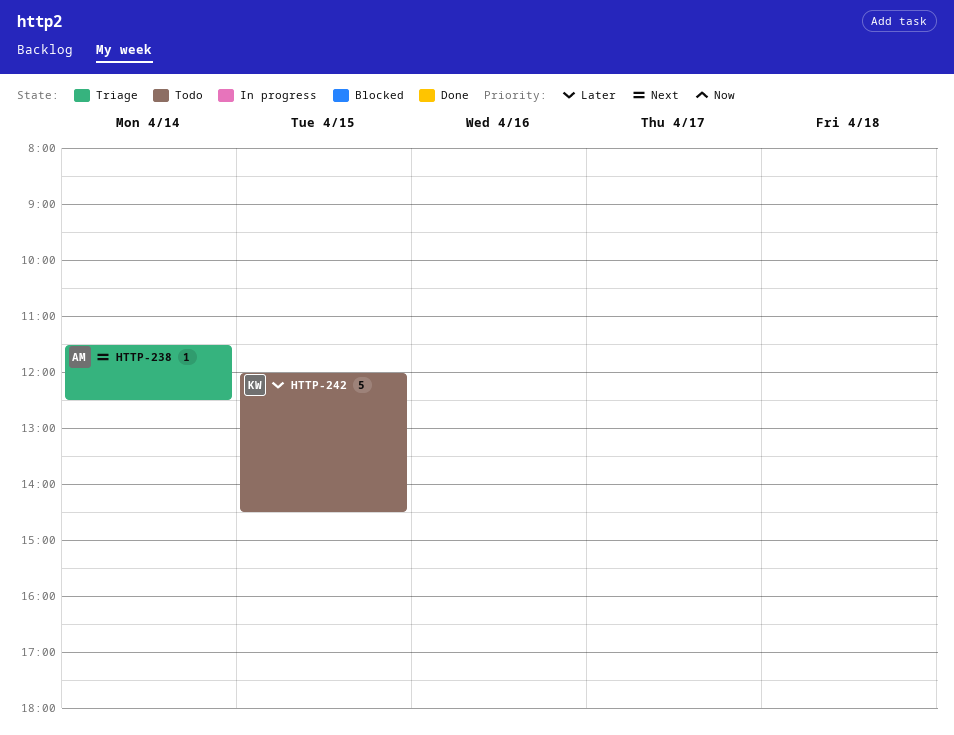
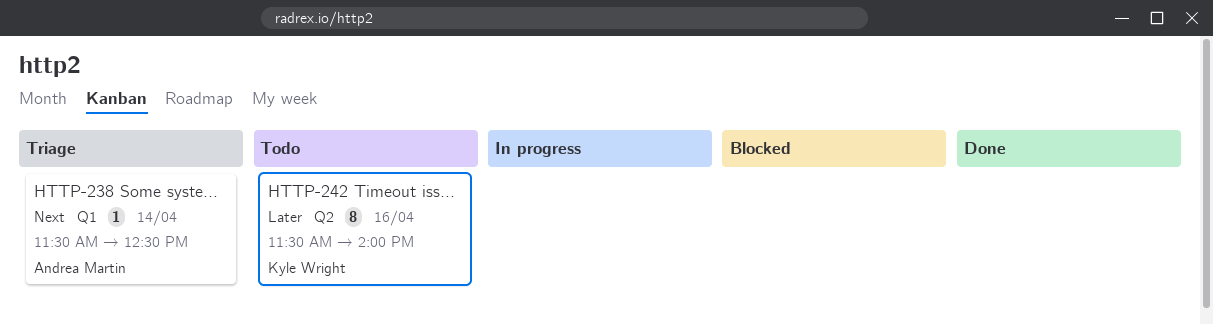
HTTP-242, estimate: 5 -> 8
HTTP-242, day: Apr 15 -> Apr 16
HTTP-242, begins: 12:00 -> 11:30
HTTP-242, ends: 14:30 -> 14:00

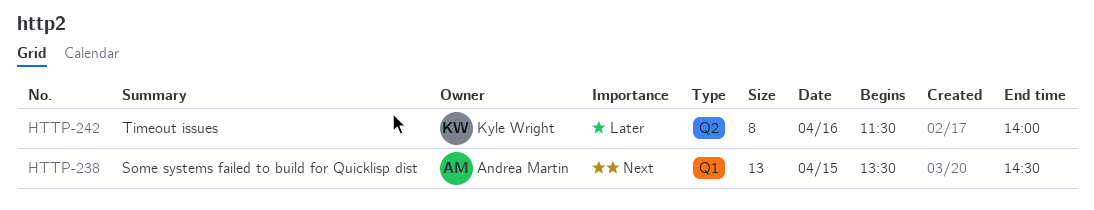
HTTP-238, estimate: 1 -> 13
HTTP-238, day: Apr 14 -> Apr 15
HTTP-238, begins: 11:30 -> 13:30
HTTP-238, ends: 12:30 -> 14:30

